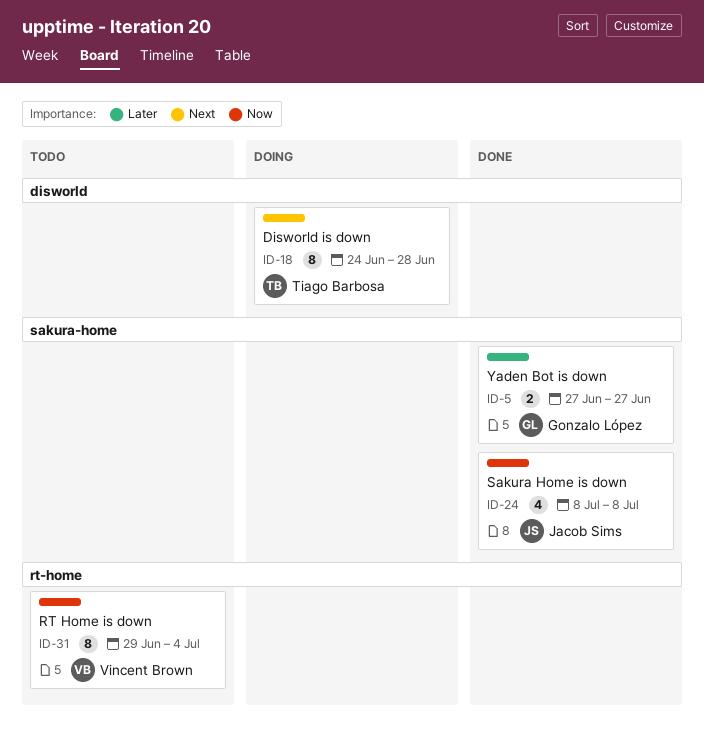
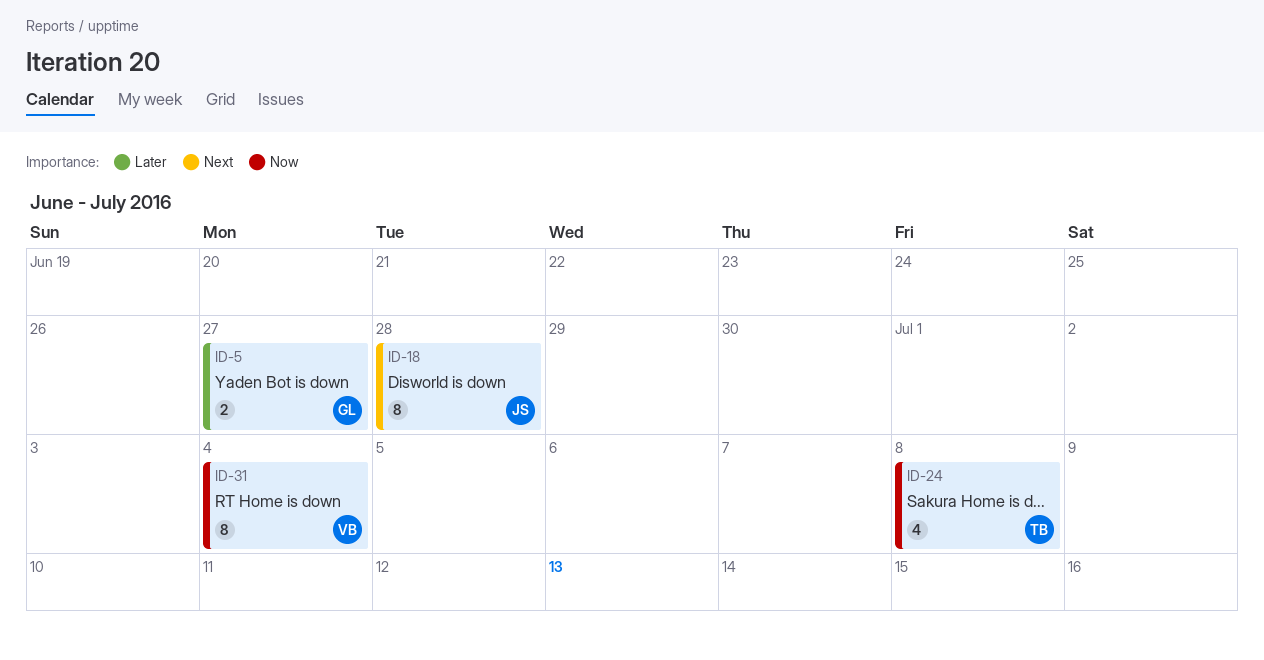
ID-18, owner: Tiago Barbosa -> Jacob Sims
ID-24, owner: Jacob Sims -> Tiago Barbosa

